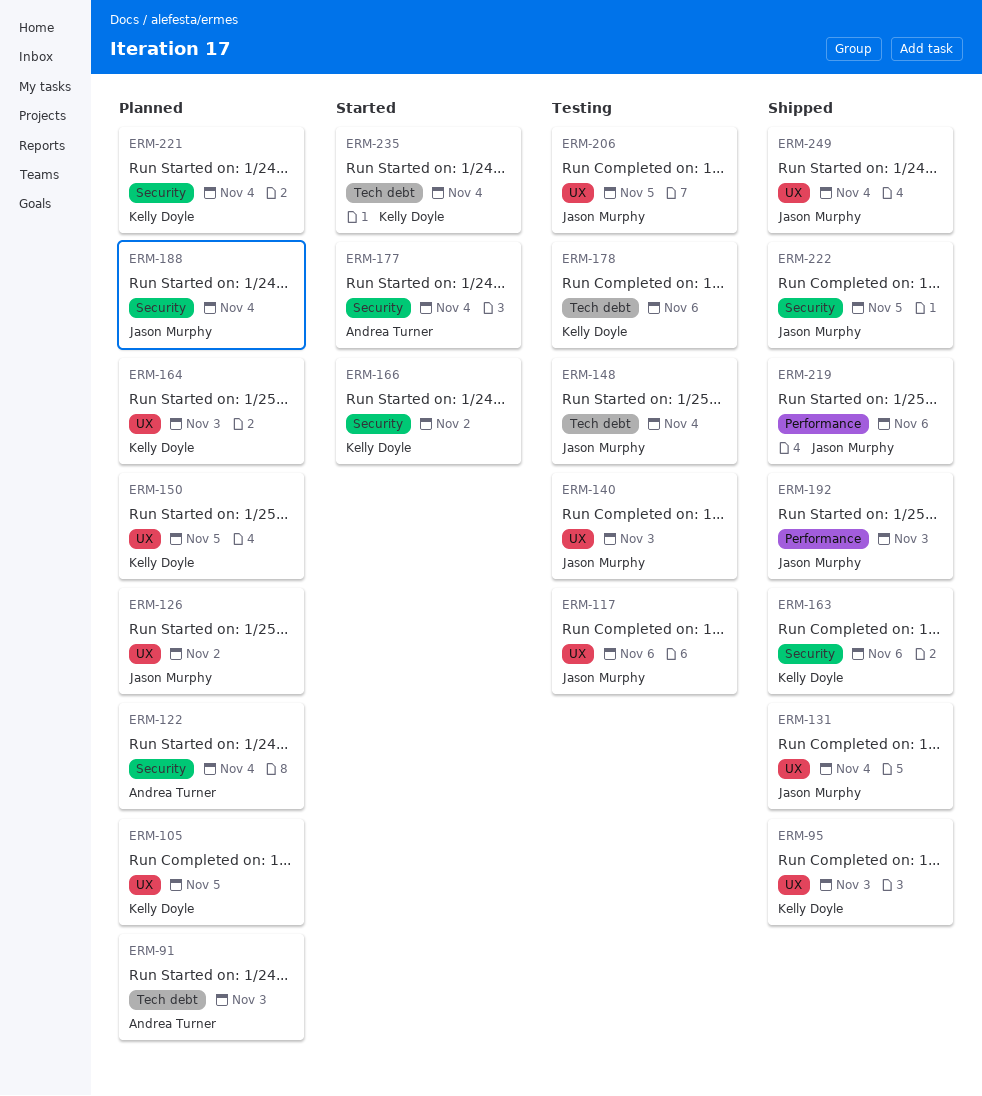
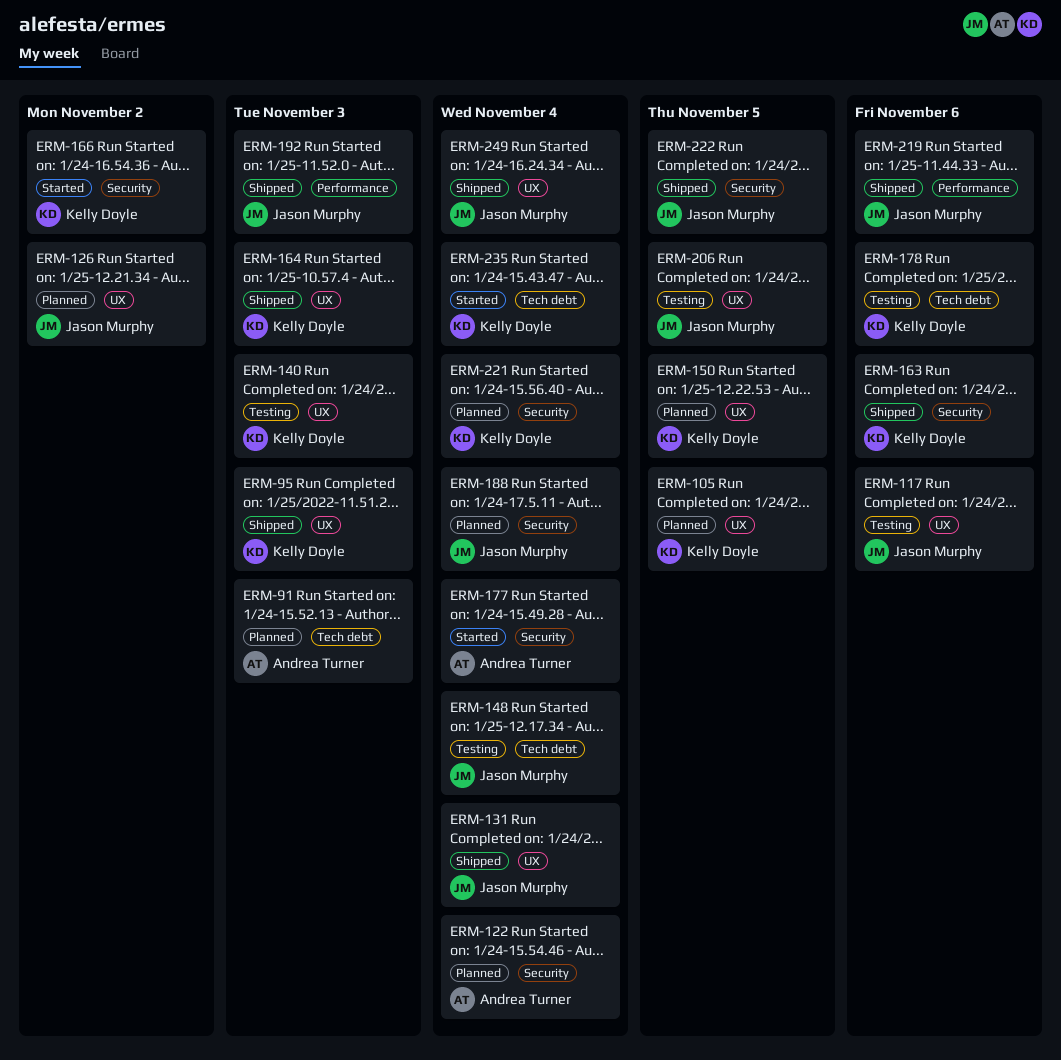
ERM-140, owner: Jason Murphy -> Kelly Doyle
ERM-164, status: Planned -> Shipped

